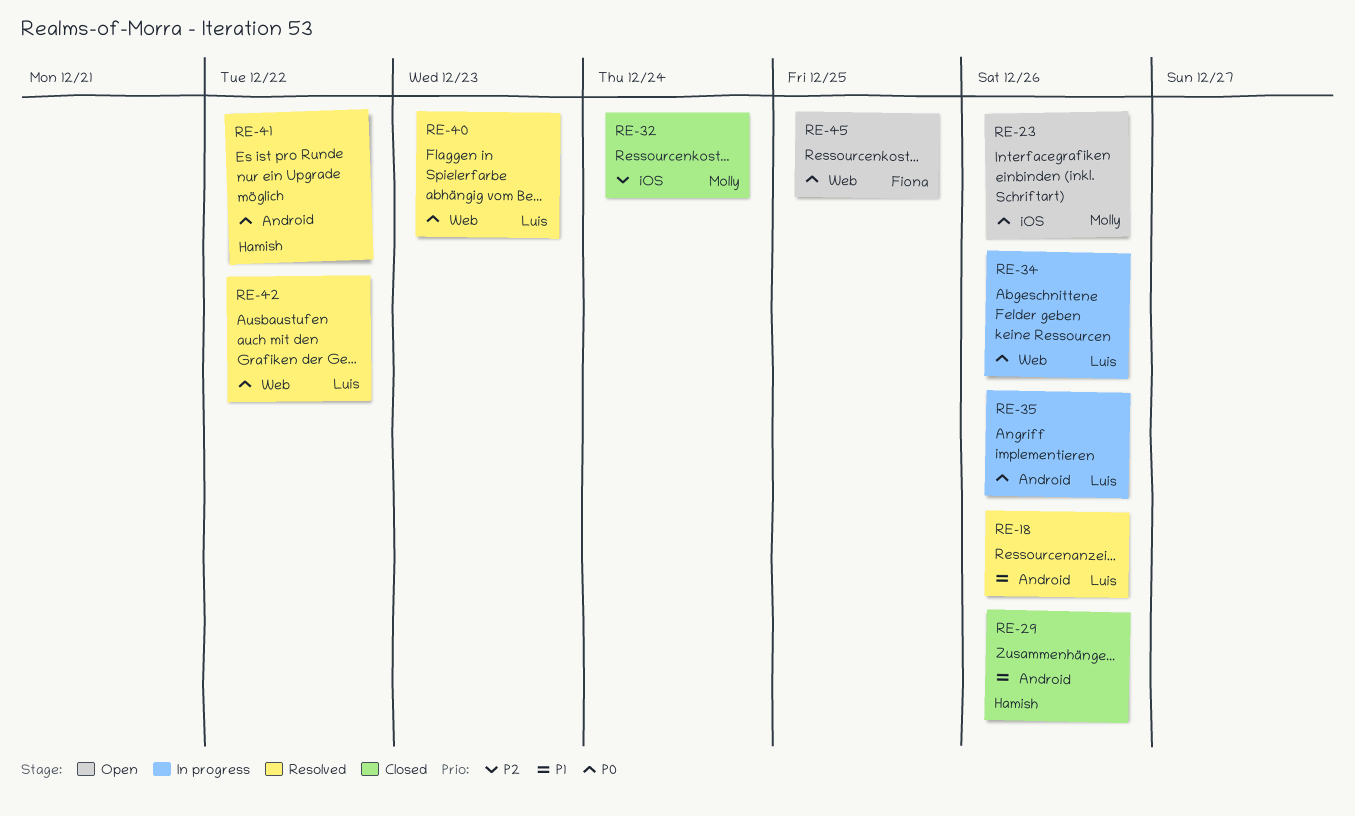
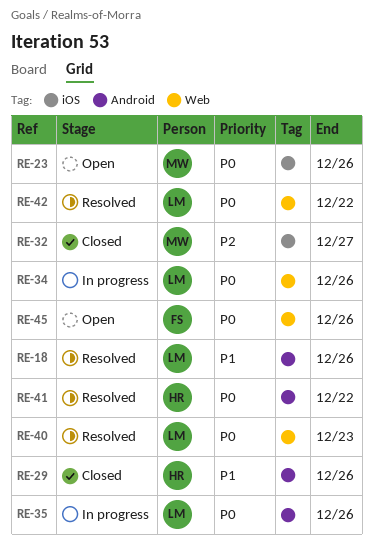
RE-32, due: Dec 24 -> Dec 27
RE-45, due: Dec 25 -> Dec 26

